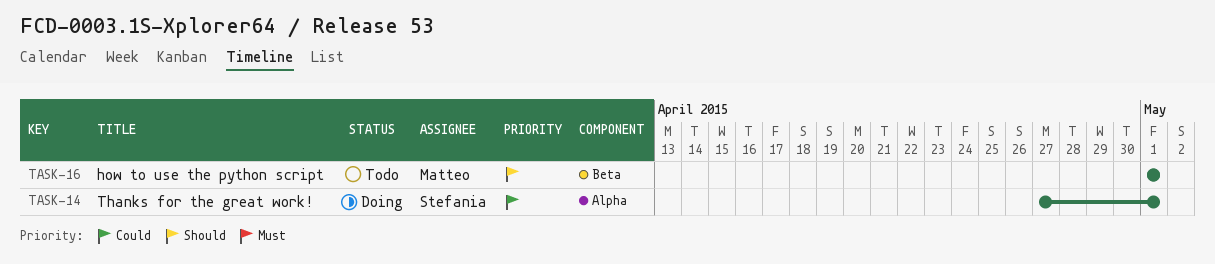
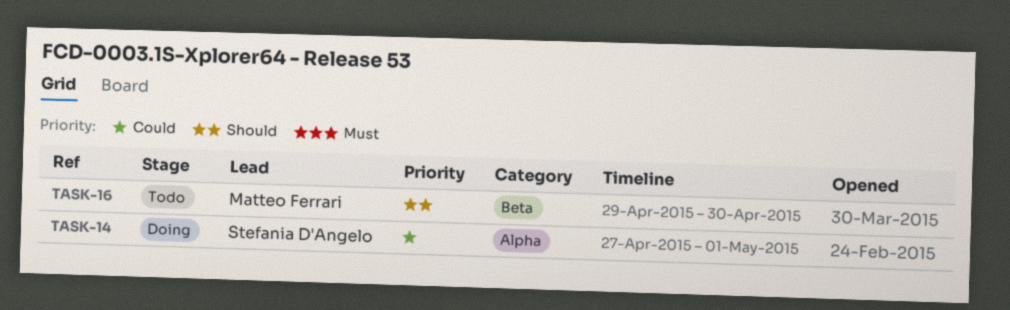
TASK-16, start: May 1 -> Apr 29
TASK-16, due: May 1 -> Apr 30

